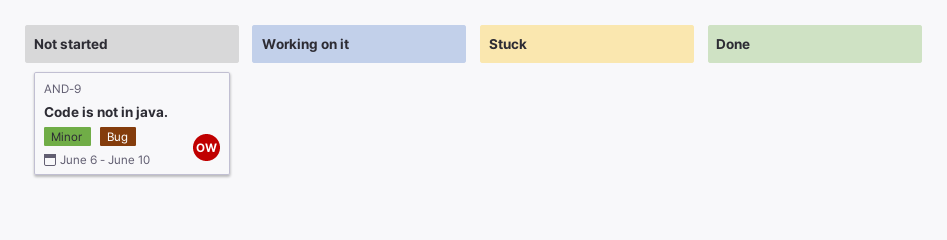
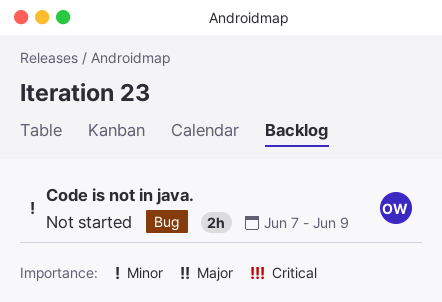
Code is not in java., start: Jun 6 -> Jun 7
Code is not in java., due: Jun 10 -> Jun 9

